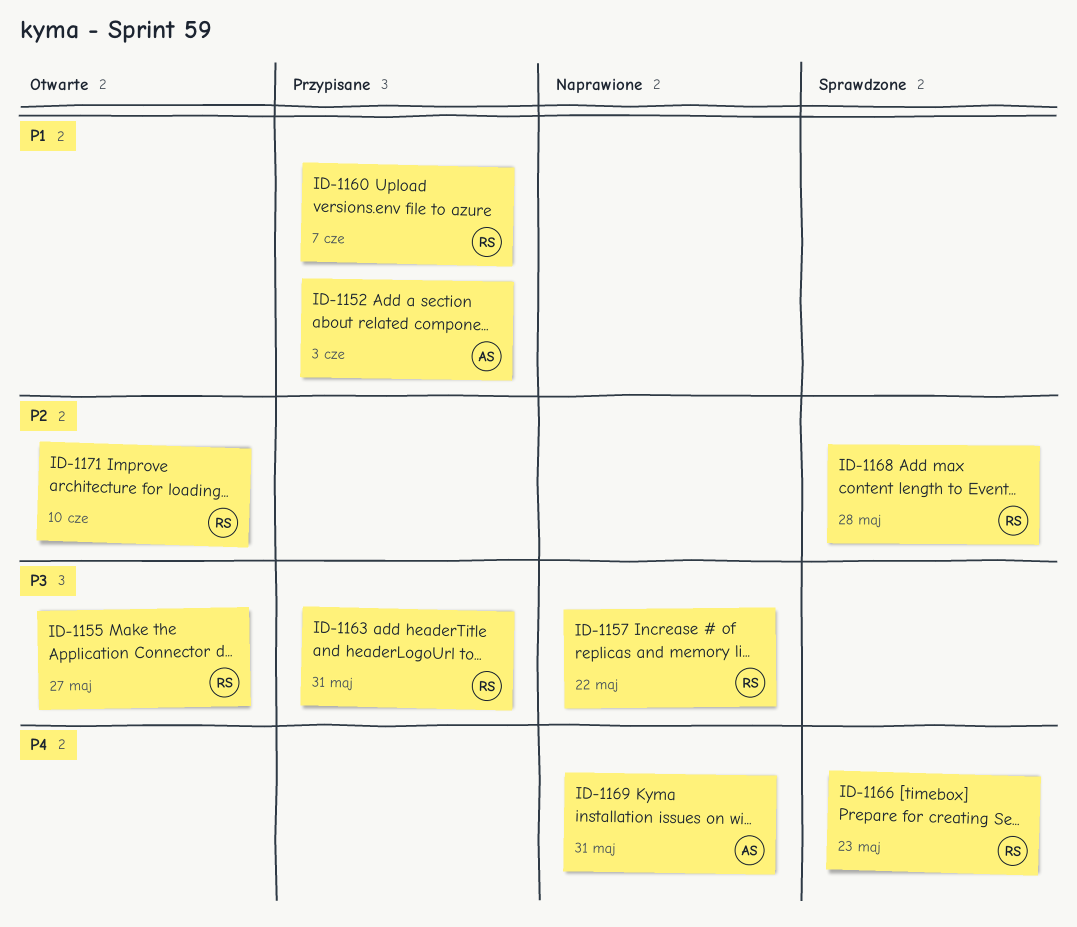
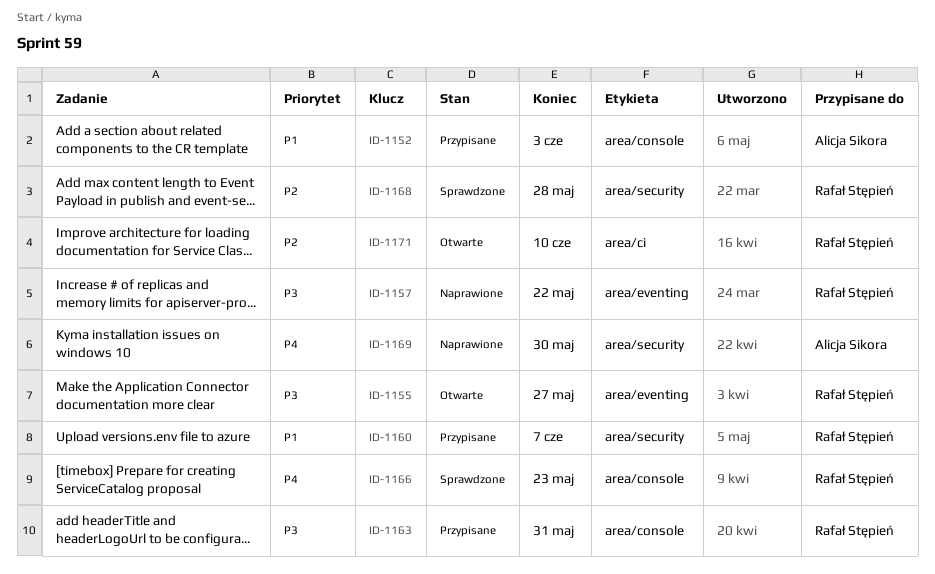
ID-1169, due: May 31 -> May 30

